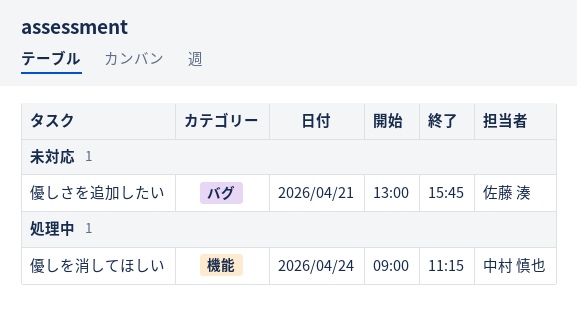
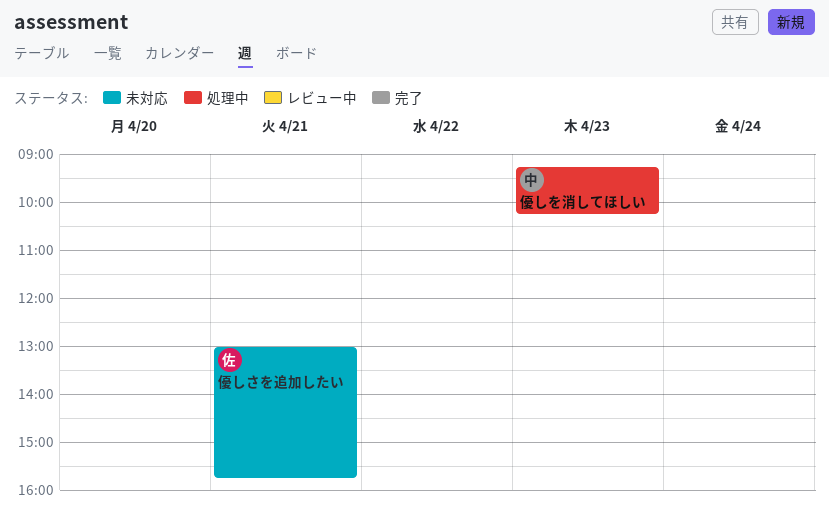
優しを消してほしい, day: Apr 24 -> Apr 23
優しを消してほしい, begins: 09:00 -> 09:15
優しを消してほしい, ends: 11:15 -> 10:15

